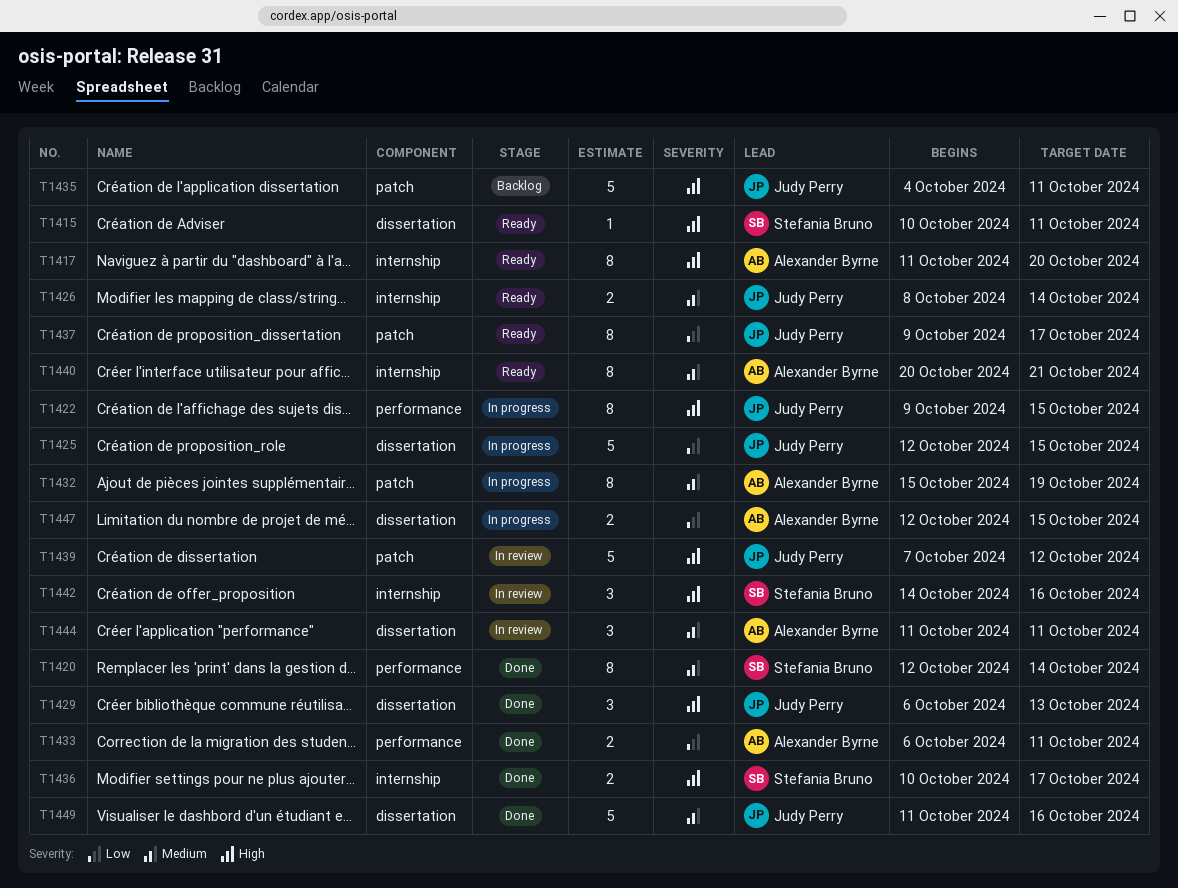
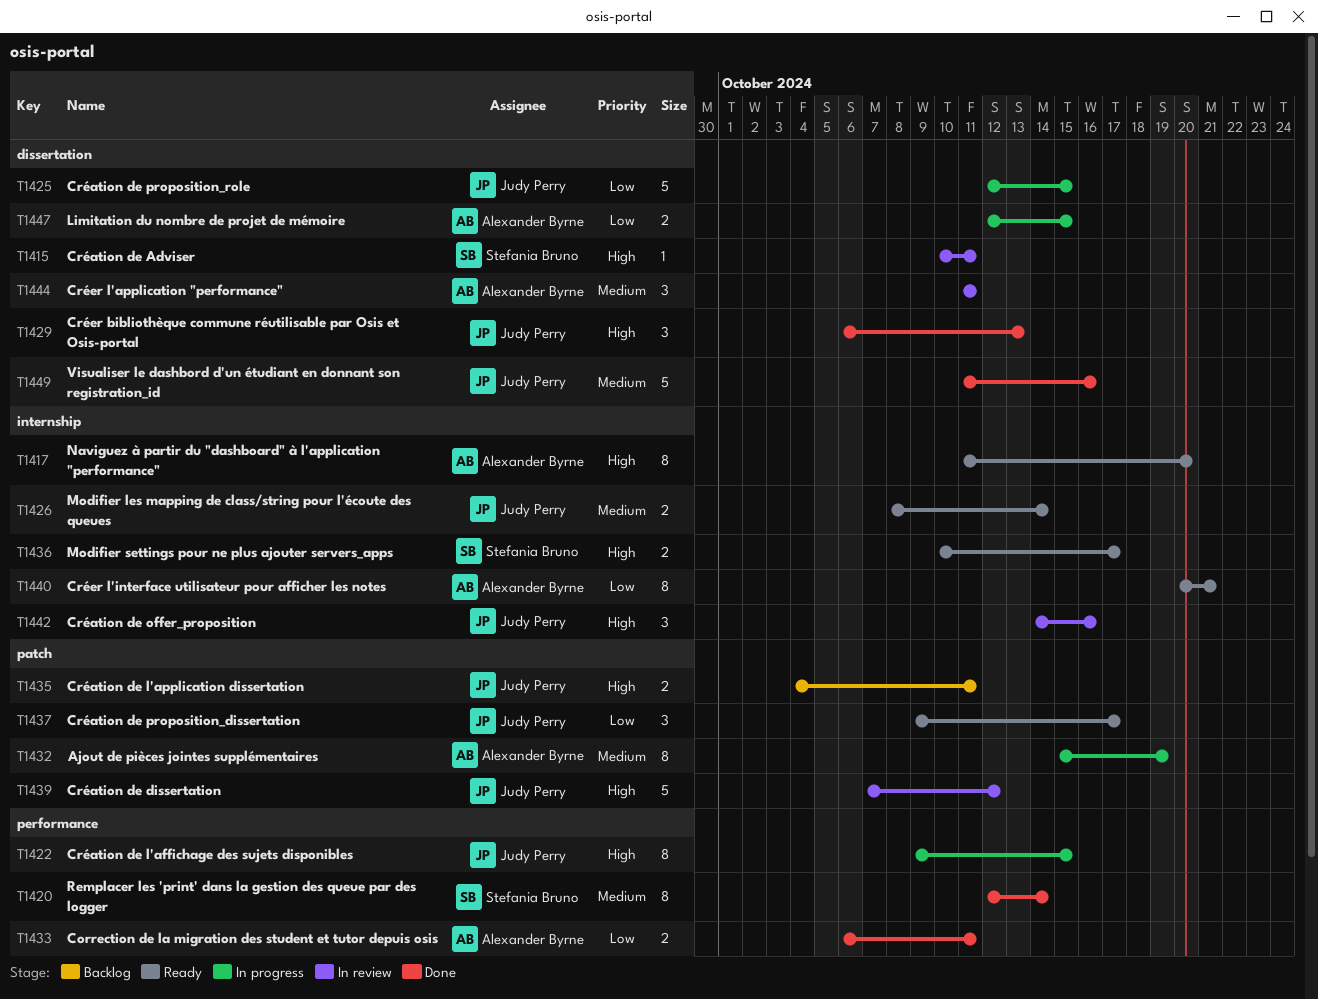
T1415, status: Ready -> In review
T1435, estimate: 5 -> 2
T1436, status: Done -> Ready
T1437, estimate: 8 -> 3
T1440, priority: Medium -> Low
T1442, owner: Stefania Bruno -> Judy Perry

